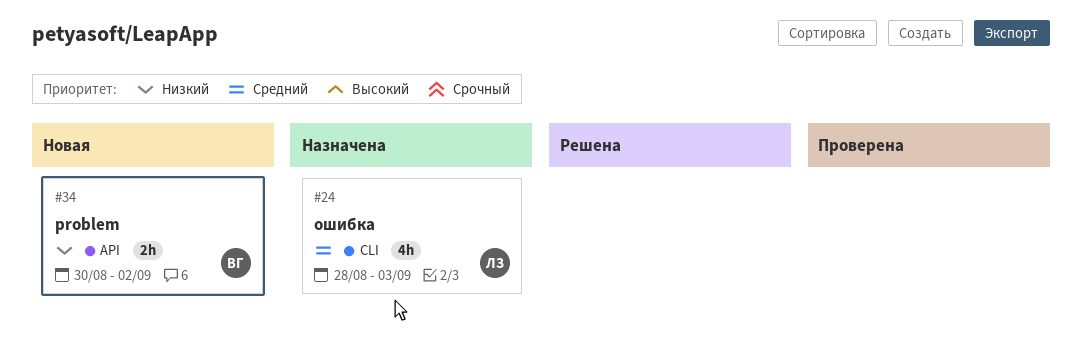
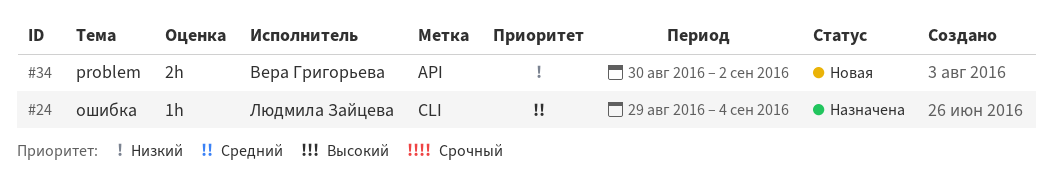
#24, estimate: 4h -> 1h
#24, start: Aug 28 -> Aug 29
#24, due: Sep 3 -> Sep 4

